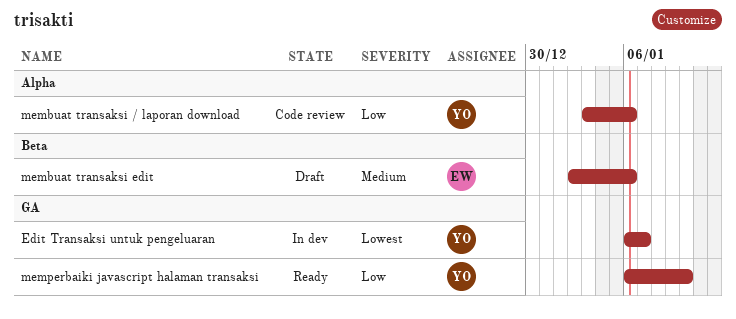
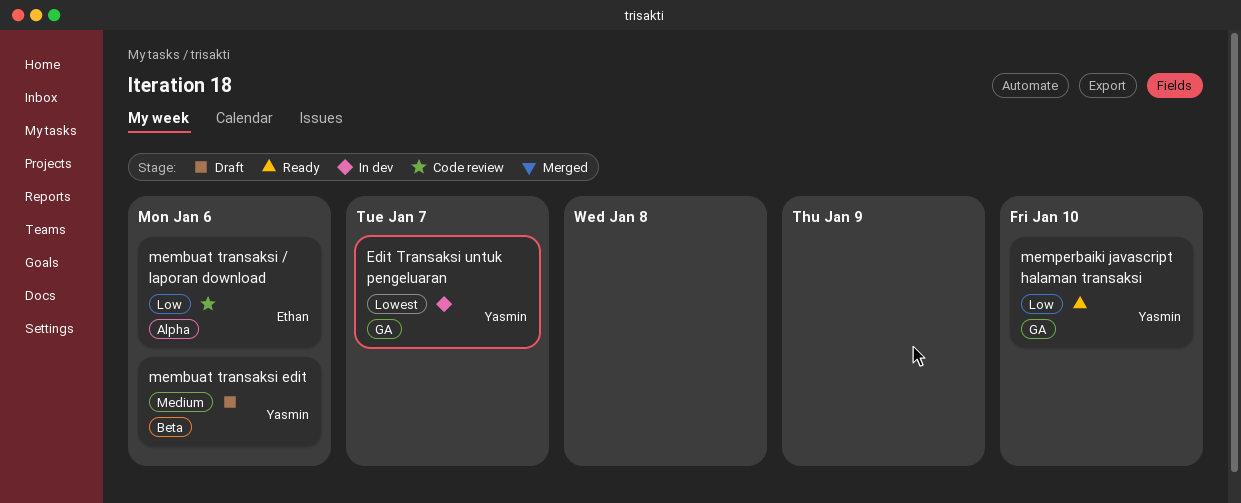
membuat transaksi / laporan download, owner: Yasmin -> Ethan
membuat transaksi edit, owner: Ethan -> Yasmin

